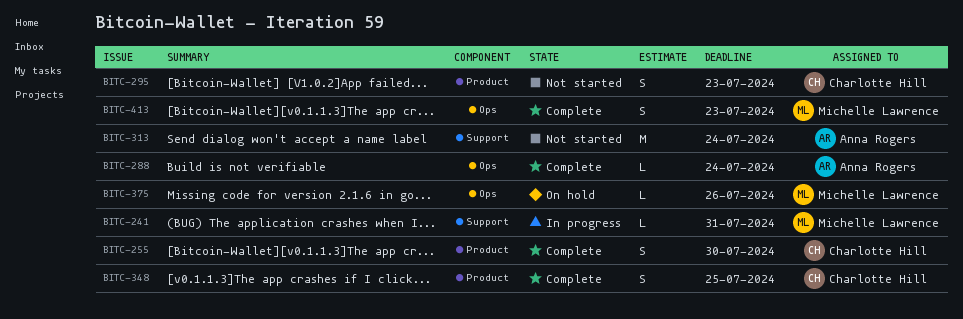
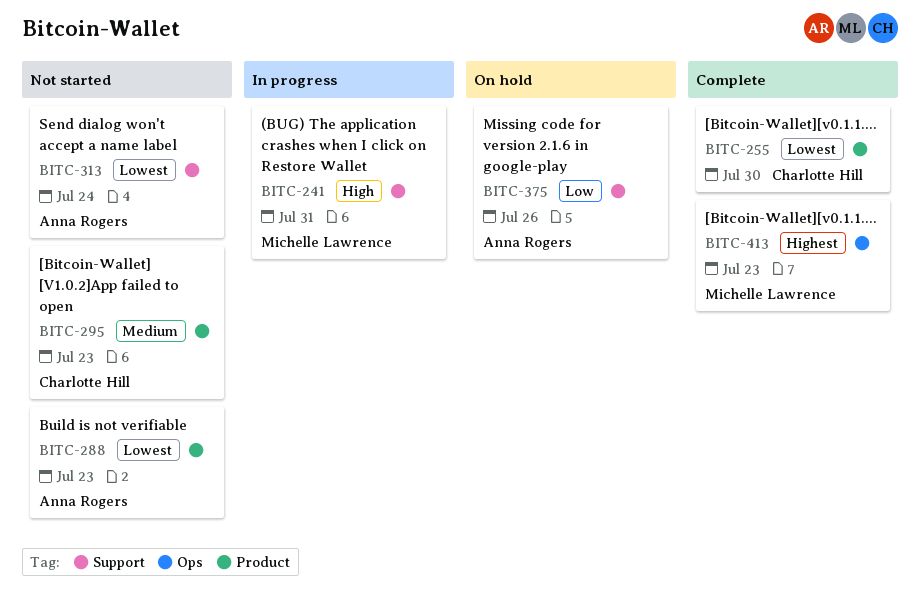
BITC-288, status: Complete -> Not started
BITC-288, label: Ops -> Product
BITC-288, due: Jul 24 -> Jul 23
BITC-348: present -> none
BITC-375, owner: Michelle Lawrence -> Anna Rogers
BITC-375, label: Ops -> Support

